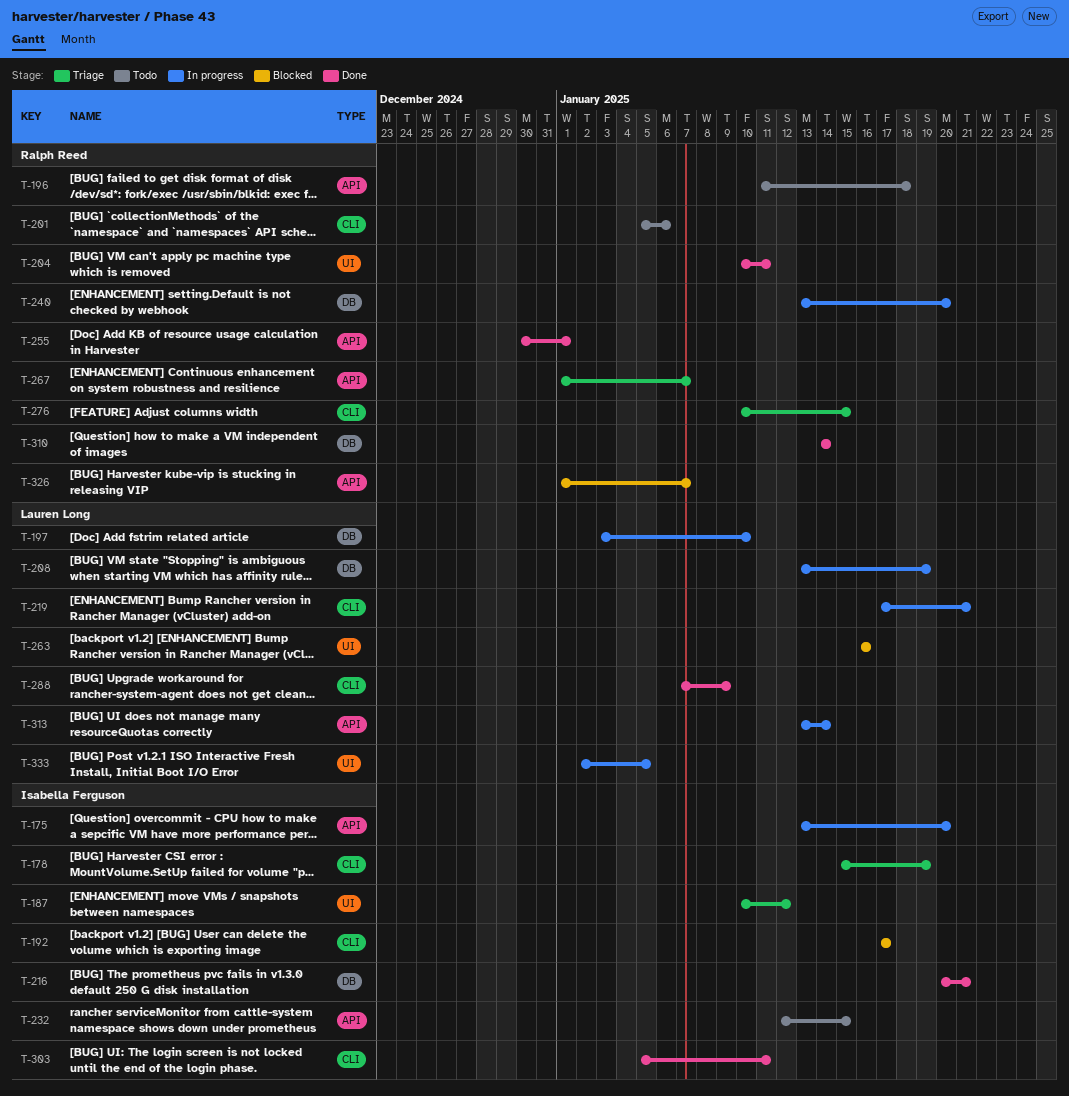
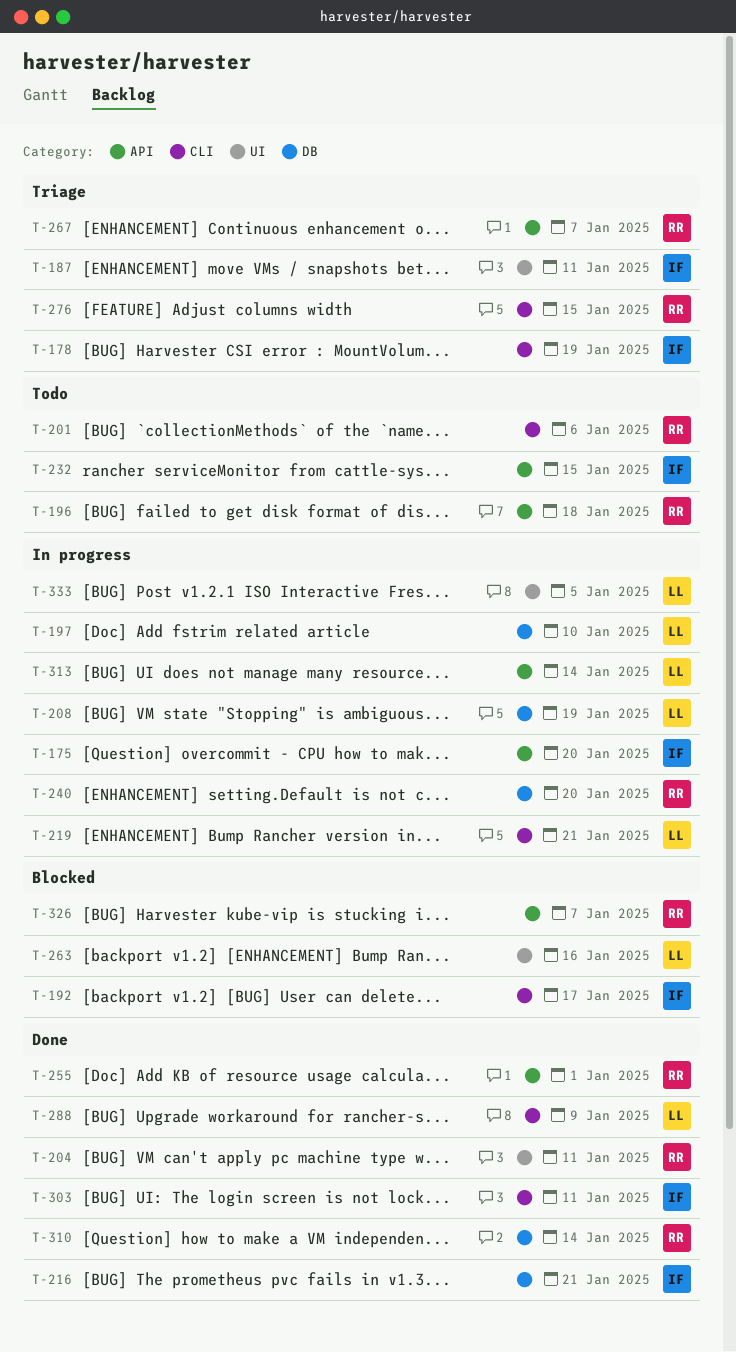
T-187, due: Jan 12 -> Jan 11

